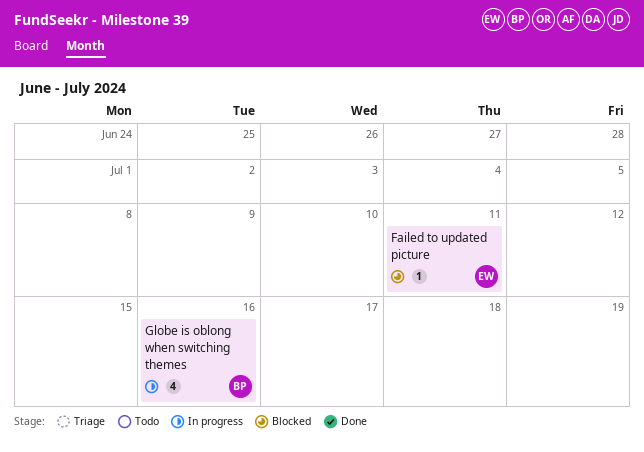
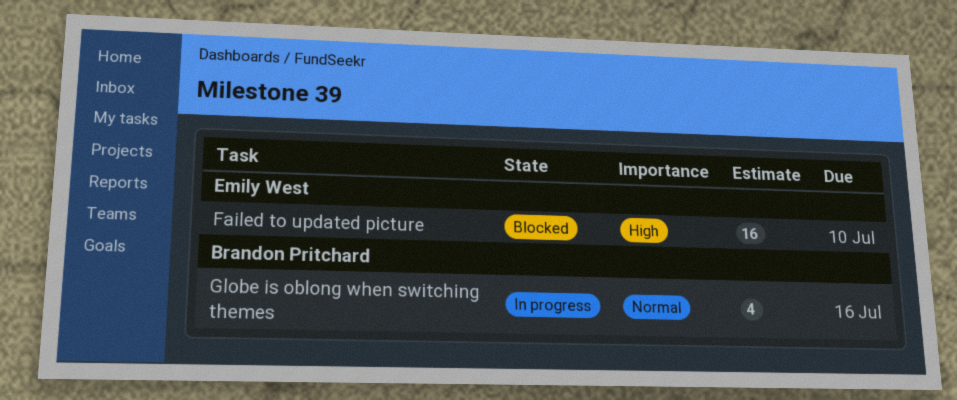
Failed to updated picture, estimate: 1 -> 16
Failed to updated picture, due: Jul 11 -> Jul 10

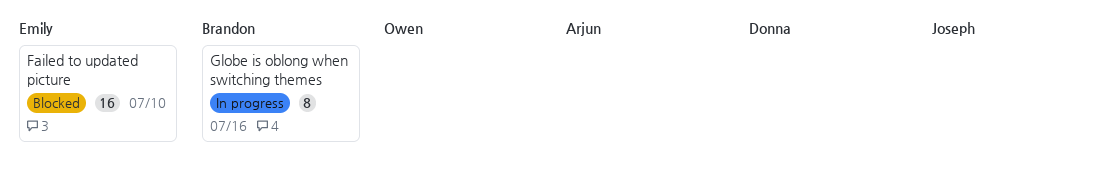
Globe is oblong when switching themes, estimate: 4 -> 8

